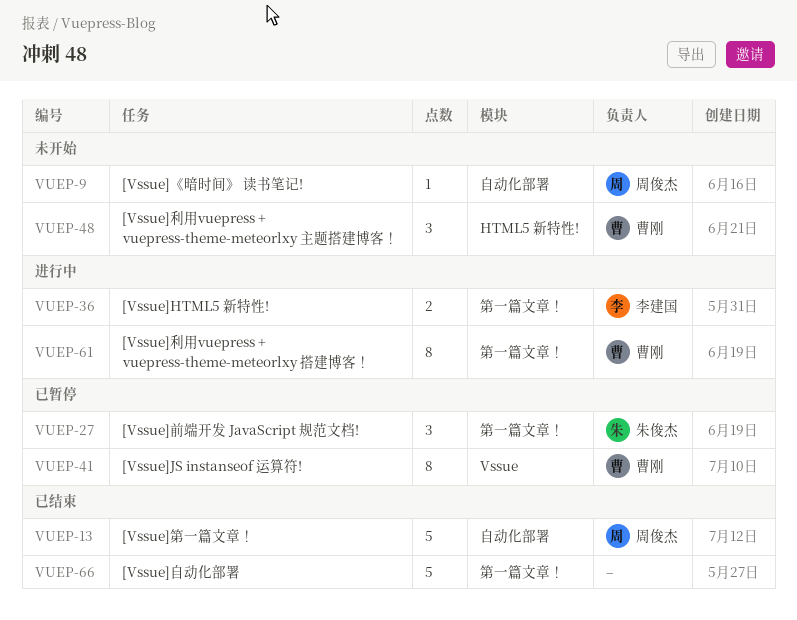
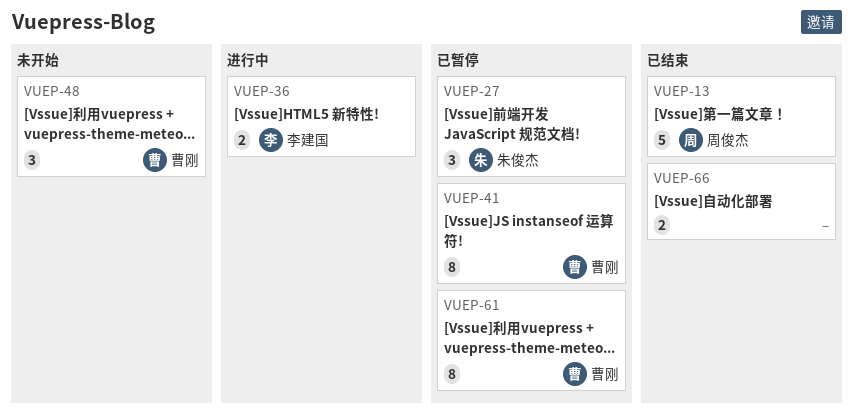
VUEP-9: present -> none
VUEP-61, status: 进行中 -> 已暂停
VUEP-66, estimate: 5 -> 2

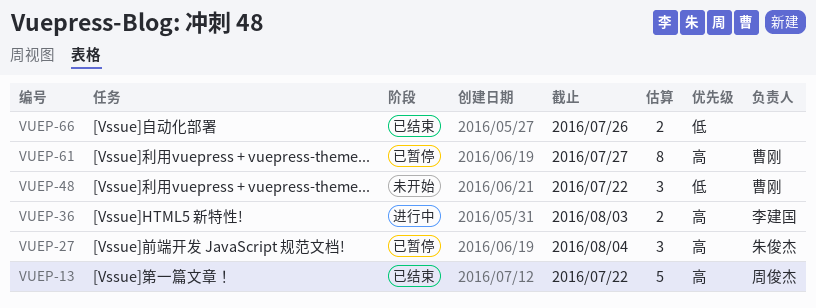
VUEP-41: present -> none

